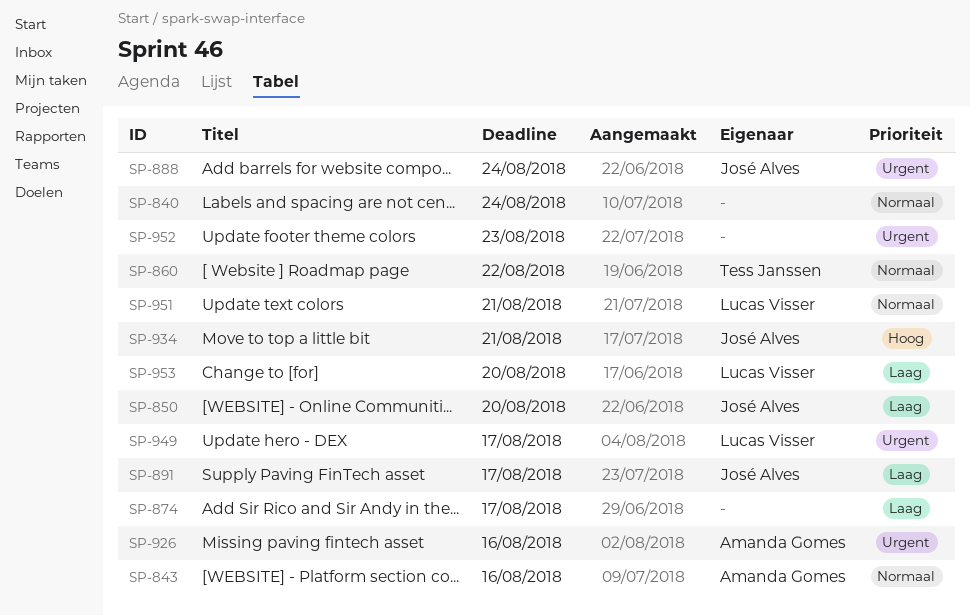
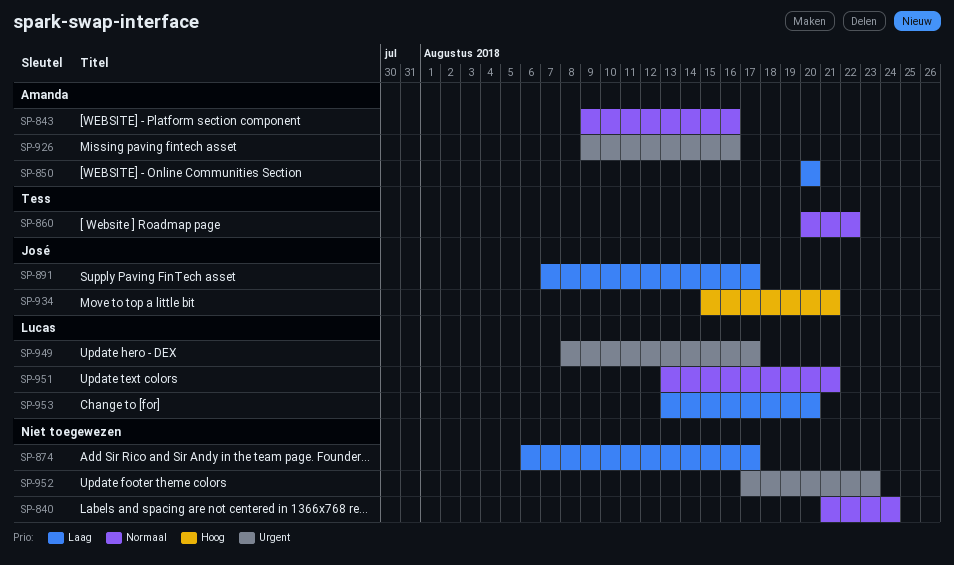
SP-850, owner: José Alves -> Amanda Gomes
SP-888: present -> none

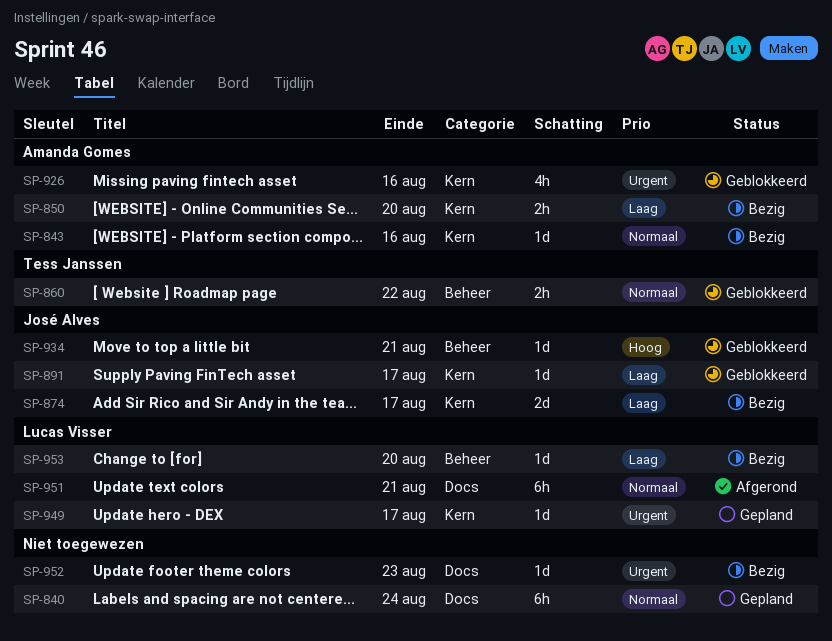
SP-874, owner: none -> José Alves

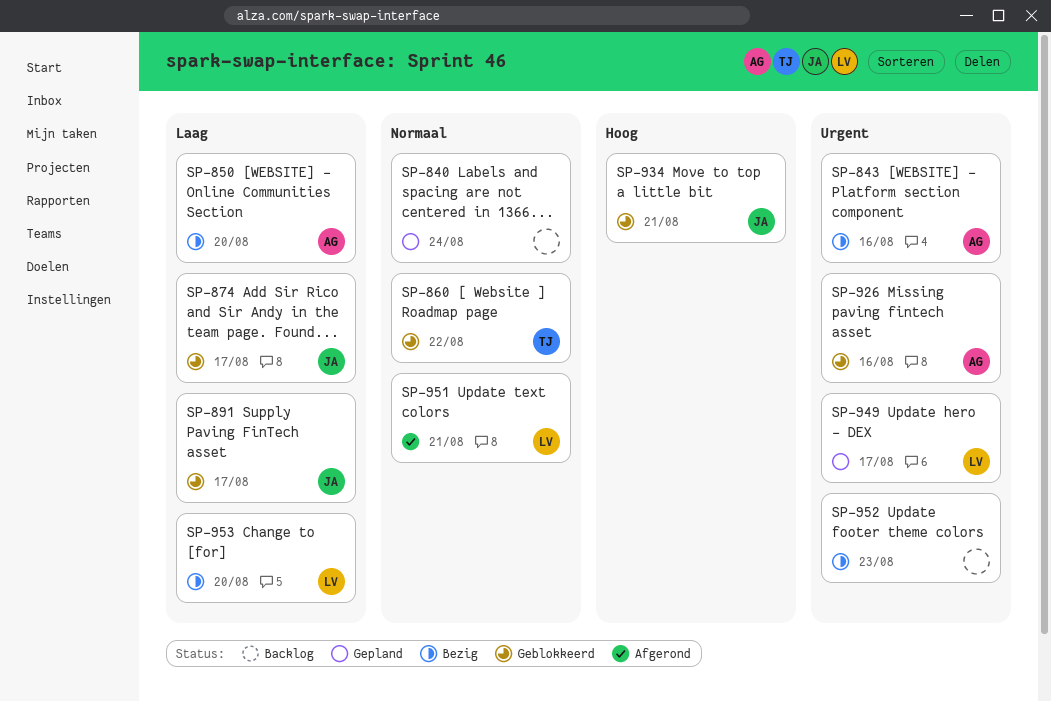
SP-843, priority: Normaal -> Urgent
SP-874, status: Bezig -> Geblokkeerd

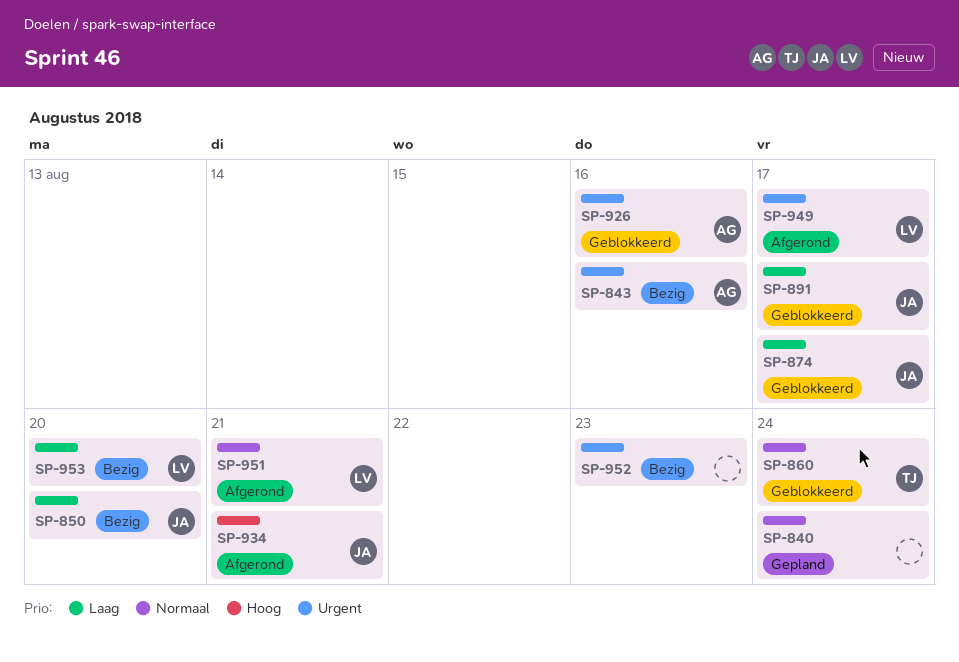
SP-850, owner: AG -> JA
SP-860, due: Aug 22 -> Aug 24
SP-934, status: Geblokkeerd -> Afgerond
SP-949, status: Gepland -> Afgerond

